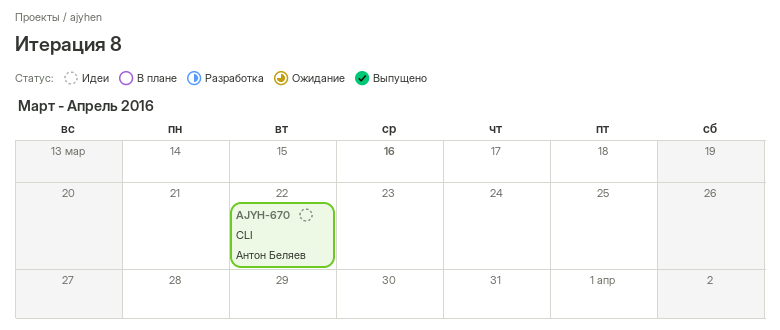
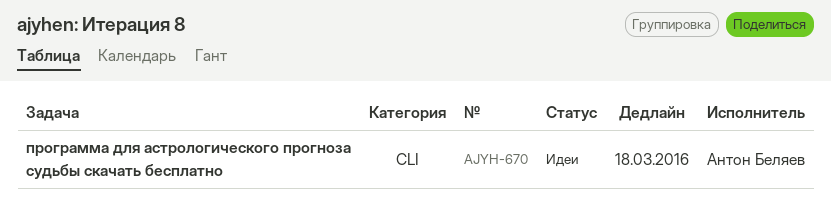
AJYH-670, due: Mar 22 -> Mar 18

